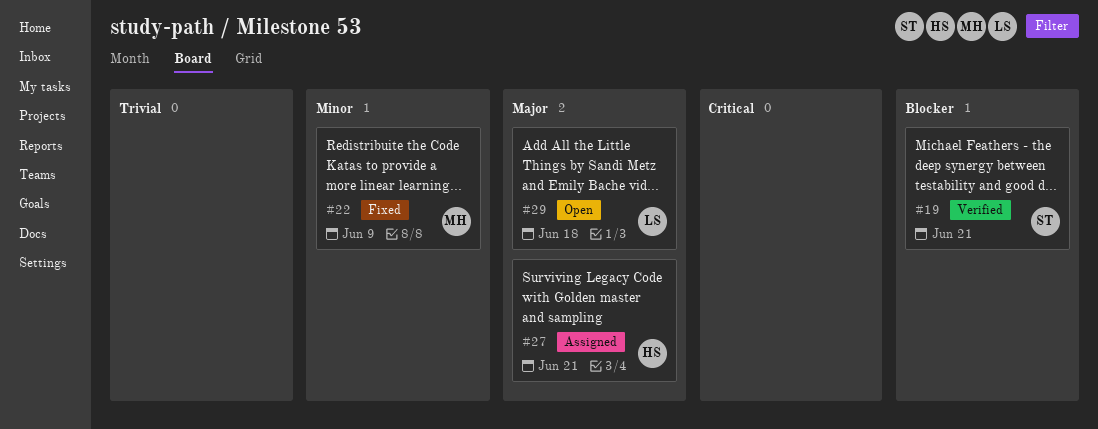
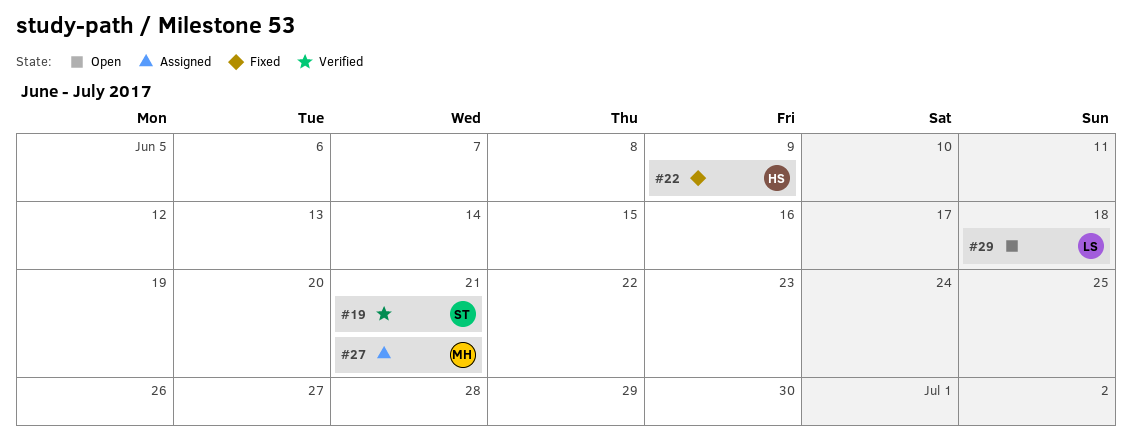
#22, owner: MH -> HS
#27, owner: HS -> MH

